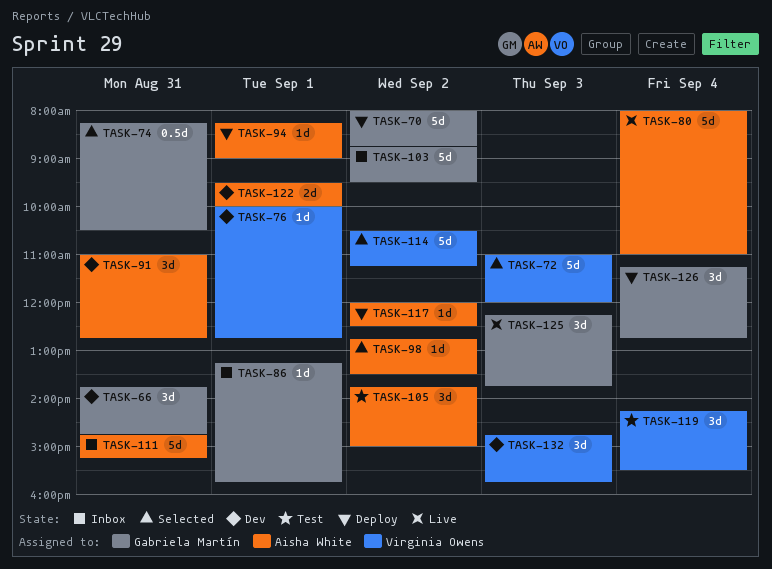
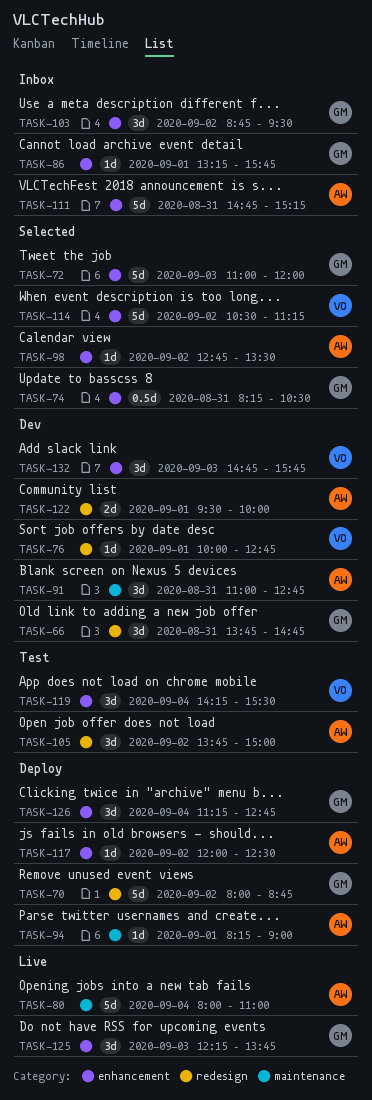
TASK-72, owner: Virginia Owens -> Gabriela Martín
TASK-103, estimate: 5d -> 3d

